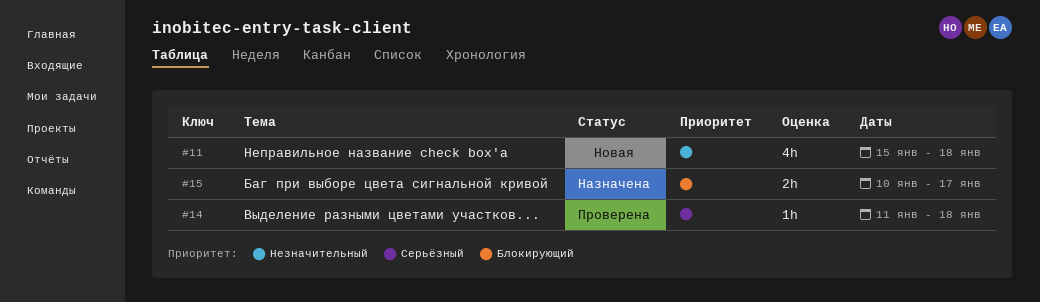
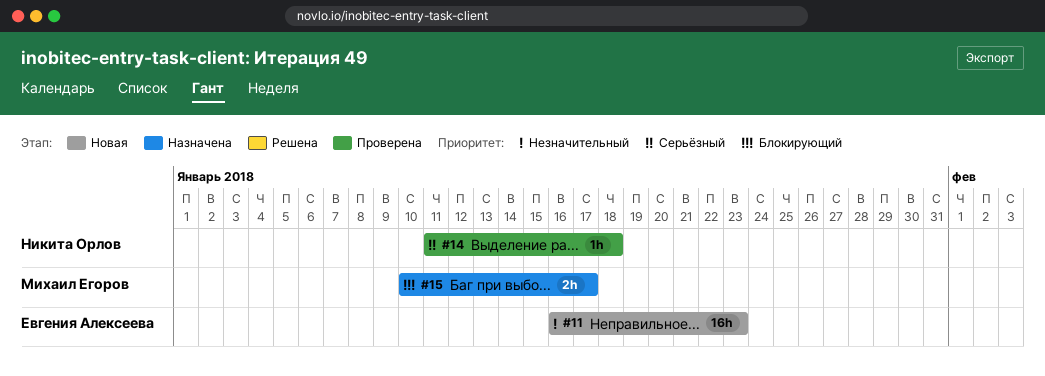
#11, estimate: 4h -> 16h
#11, start: Jan 15 -> Jan 16
#11, due: Jan 18 -> Jan 23

